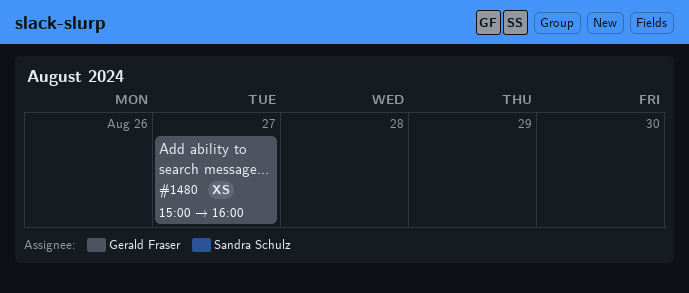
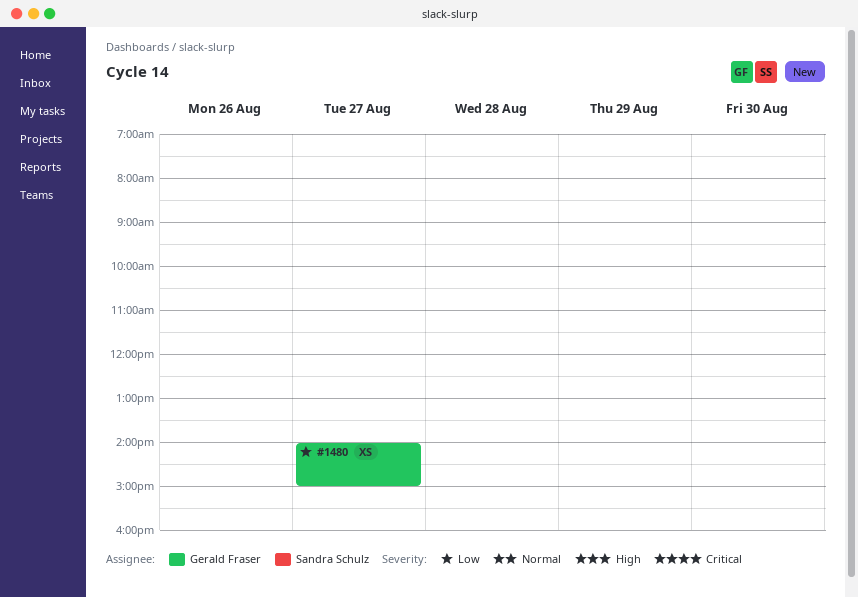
#1480, begins: 15:00 -> 14:00
#1480, ends: 16:00 -> 15:00

